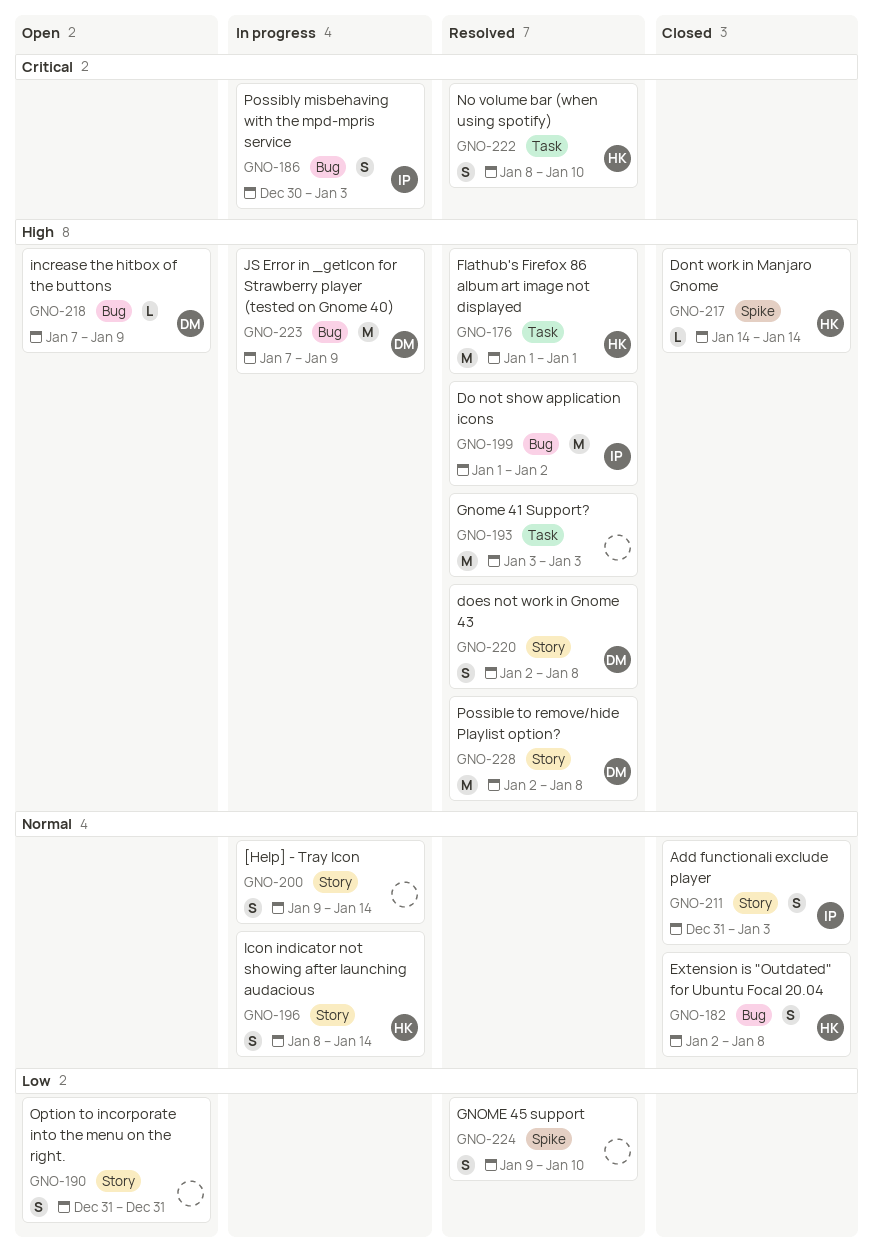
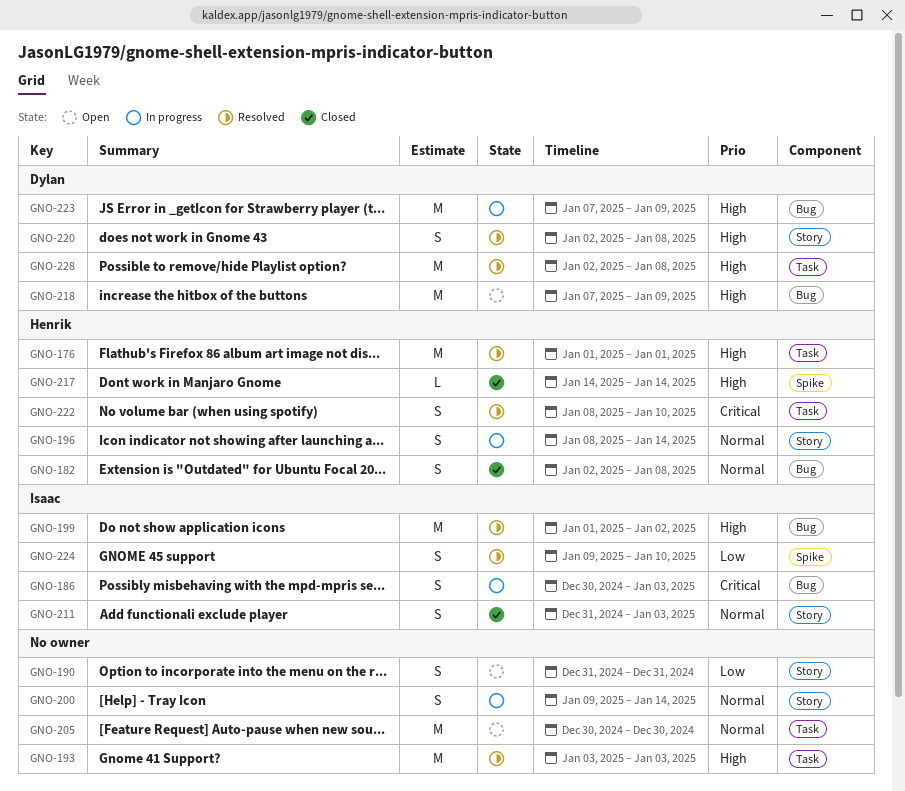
GNO-205: none -> present
GNO-218, estimate: L -> M
GNO-224, owner: none -> Isaac
GNO-228, label: Story -> Task

